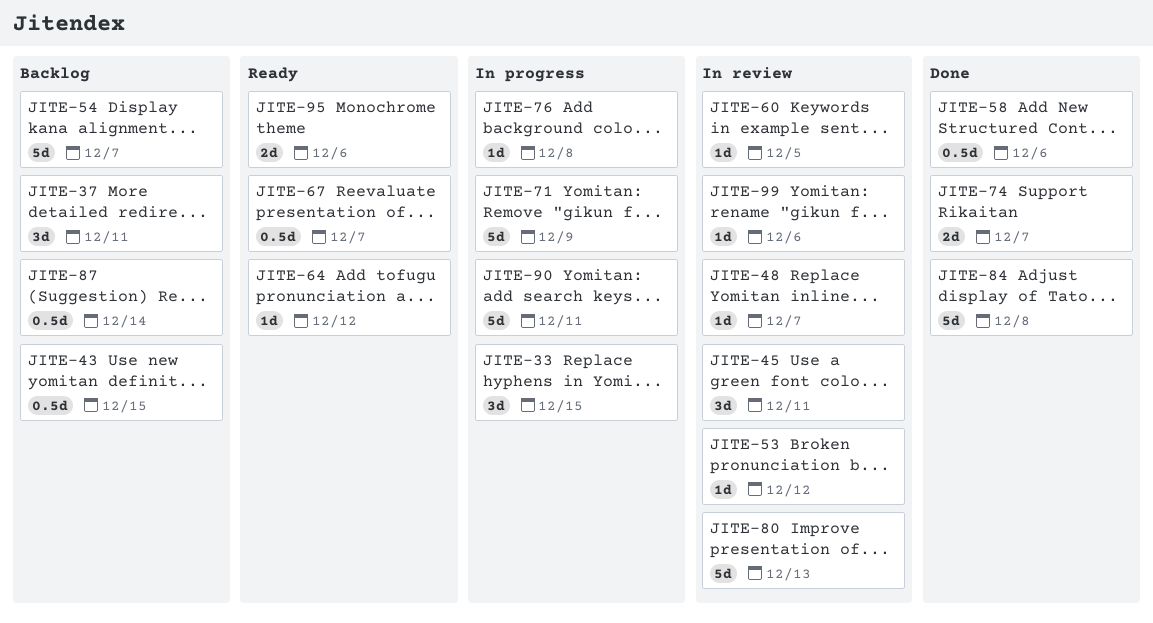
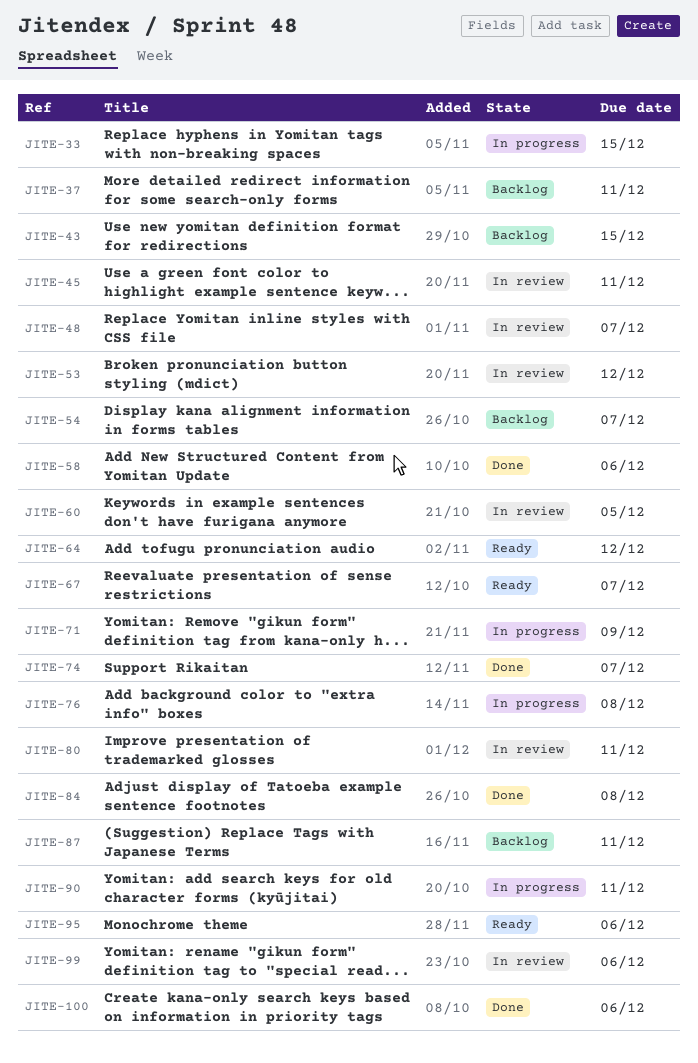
JITE-80, due: Dec 13 -> Dec 11
JITE-87, due: Dec 14 -> Dec 11
JITE-100: none -> present

